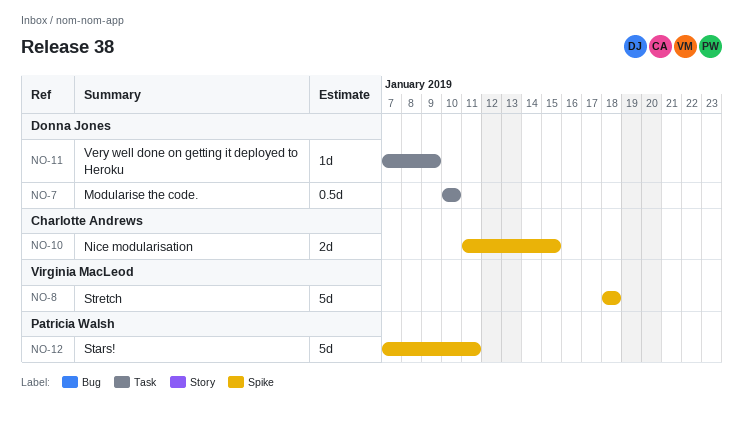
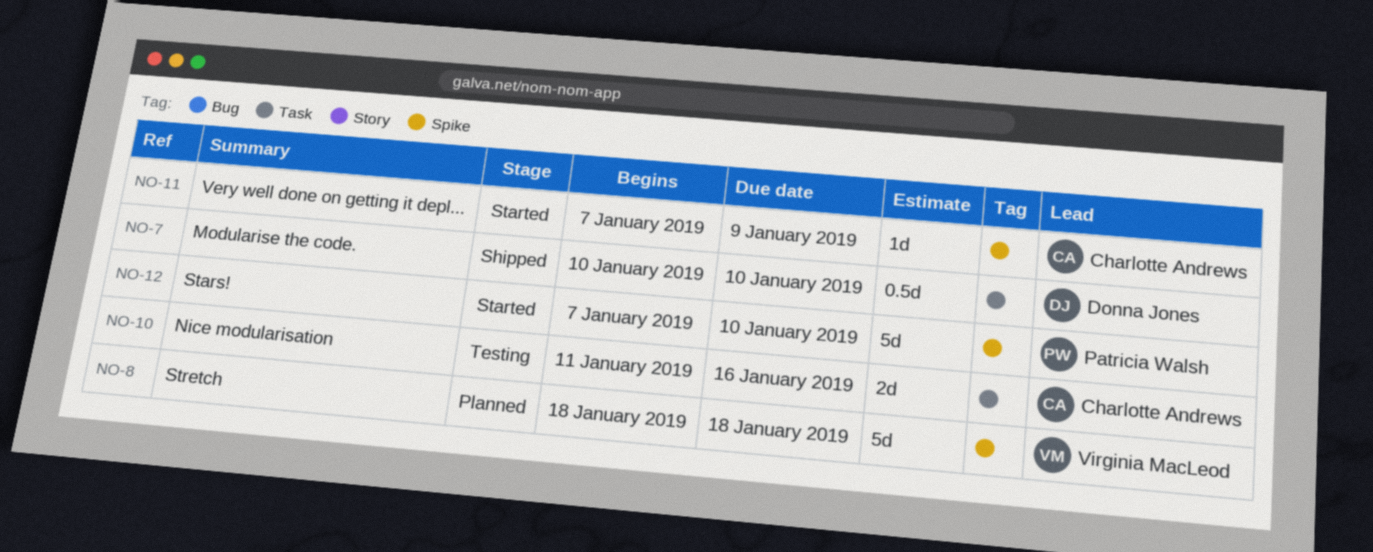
NO-10, label: Spike -> Task
NO-10, due: Jan 15 -> Jan 16
NO-11, owner: Donna Jones -> Charlotte Andrews
NO-11, label: Task -> Spike
NO-12, due: Jan 11 -> Jan 10

